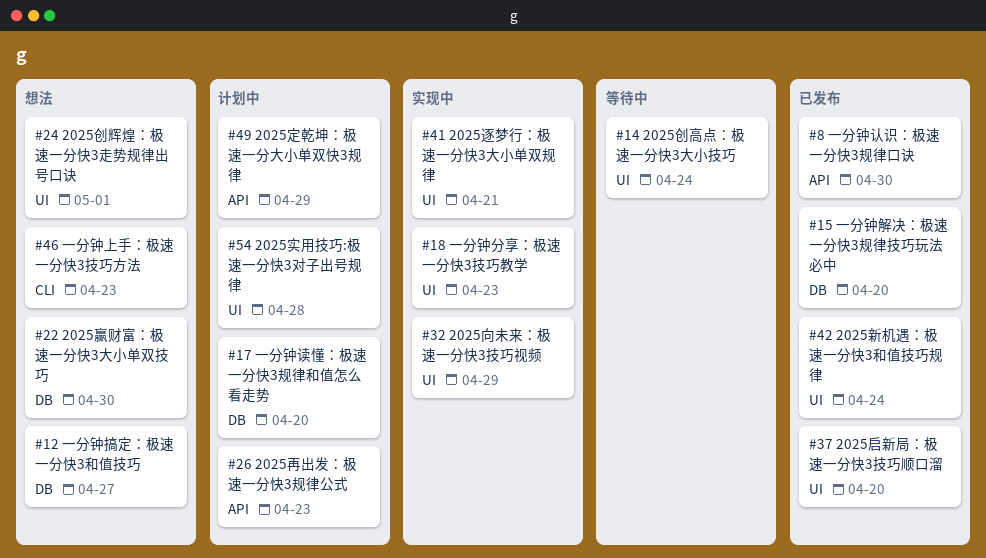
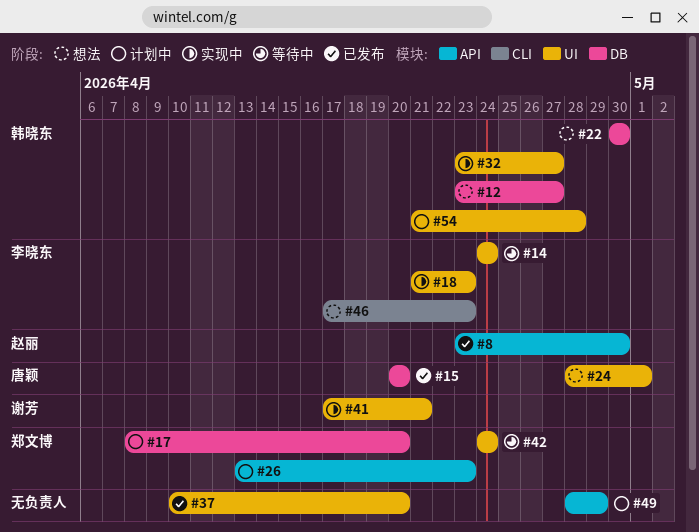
#32, due: Apr 29 -> Apr 27
#42, status: 已发布 -> 等待中

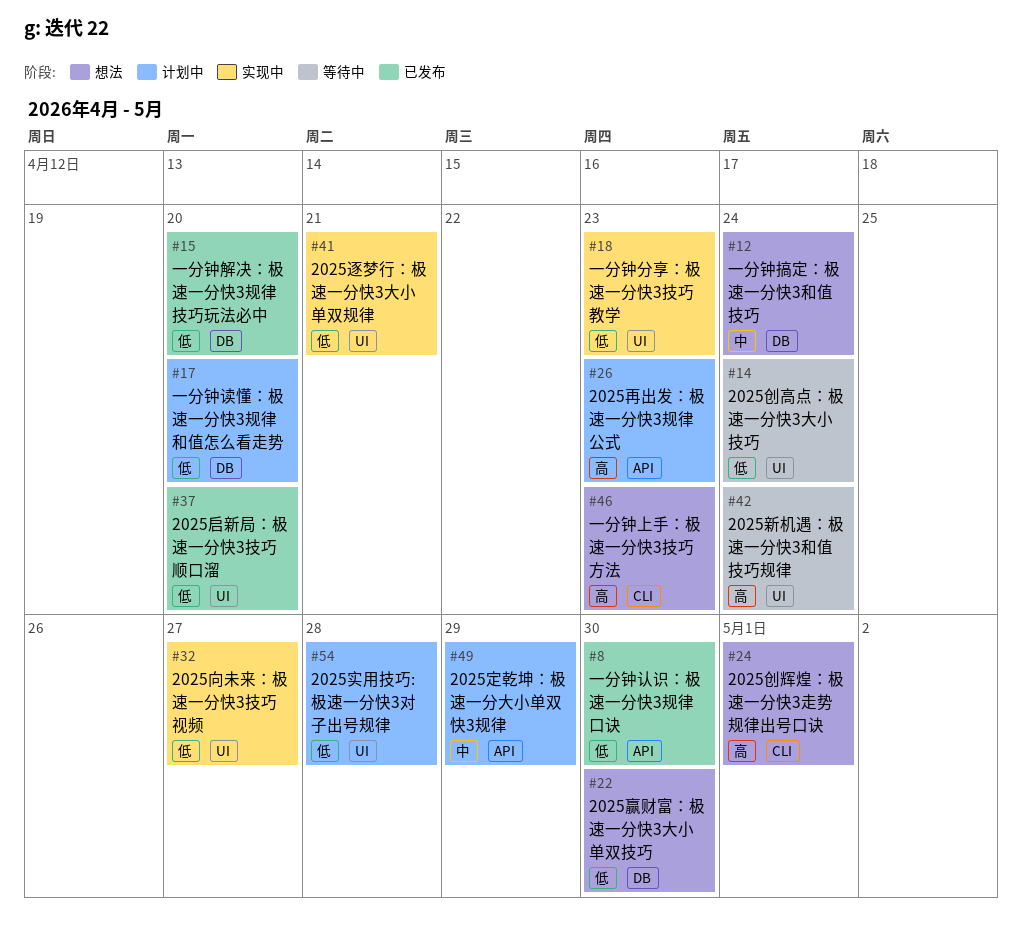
#12, due: Apr 27 -> Apr 24
#24, label: UI -> CLI

